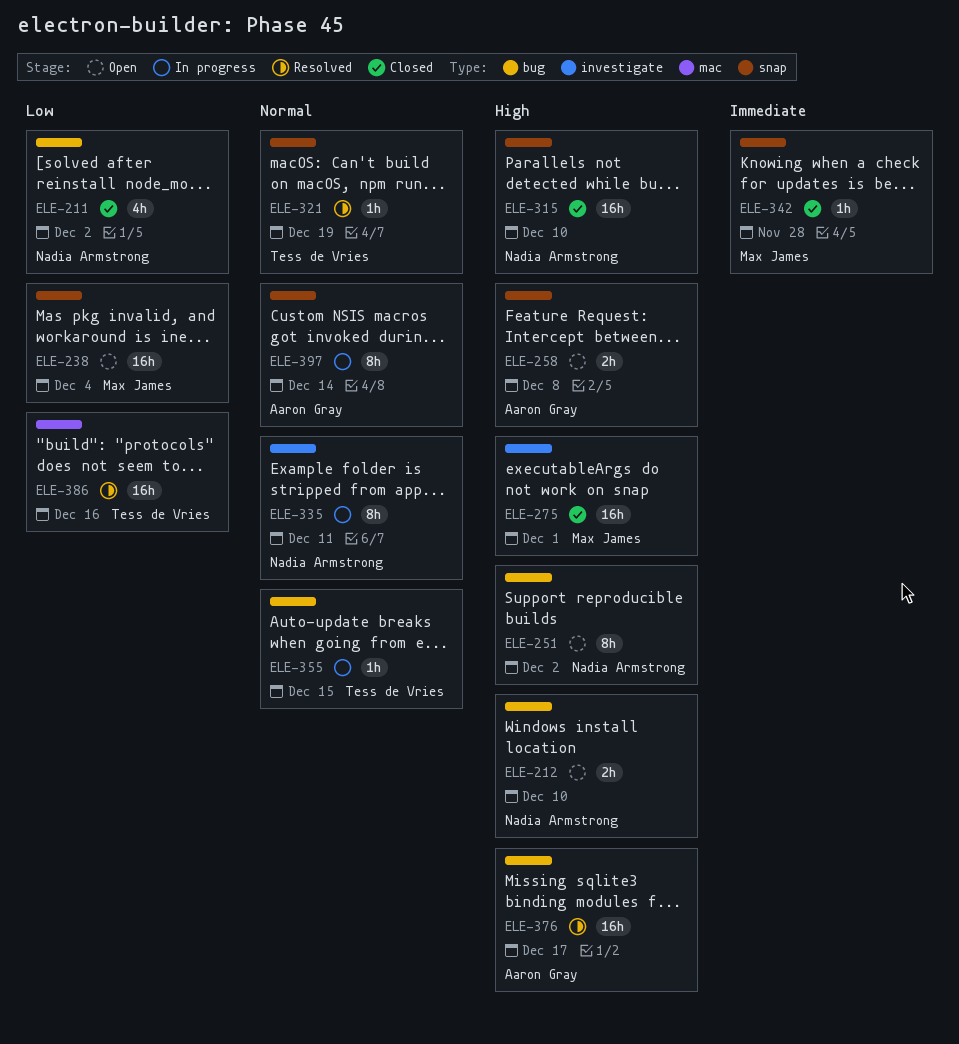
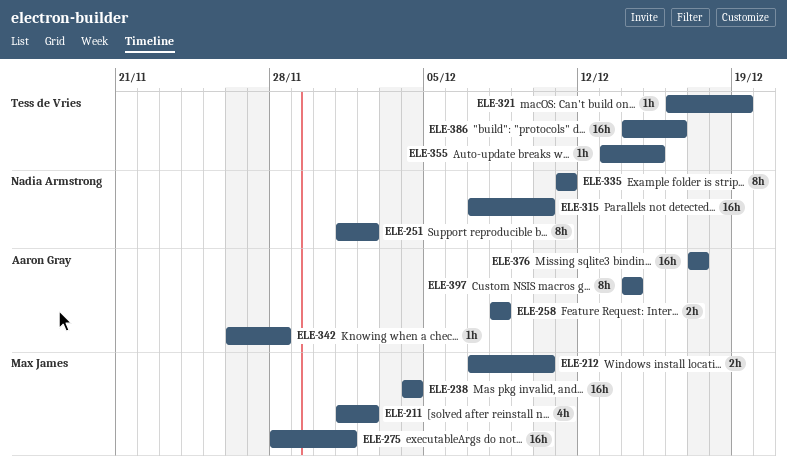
ELE-211, owner: Nadia Armstrong -> Max James
ELE-212, owner: Nadia Armstrong -> Max James
ELE-342, owner: Max James -> Aaron Gray

